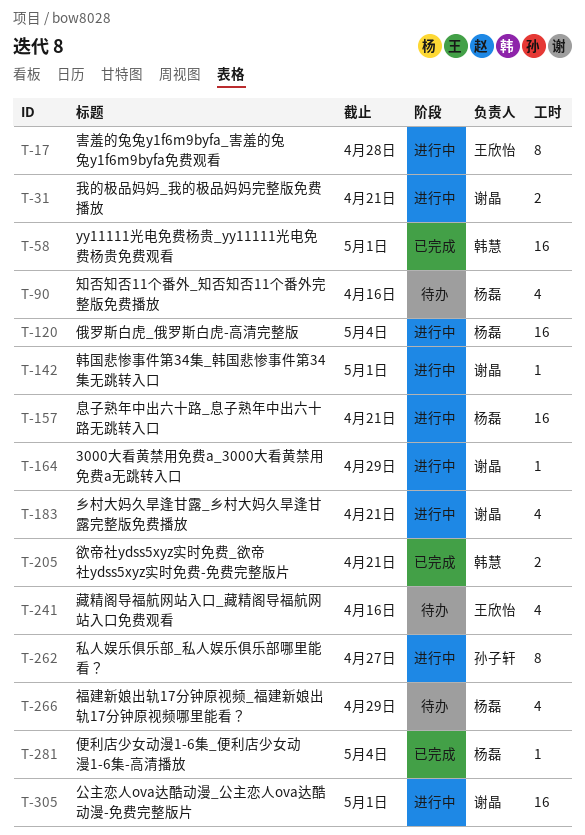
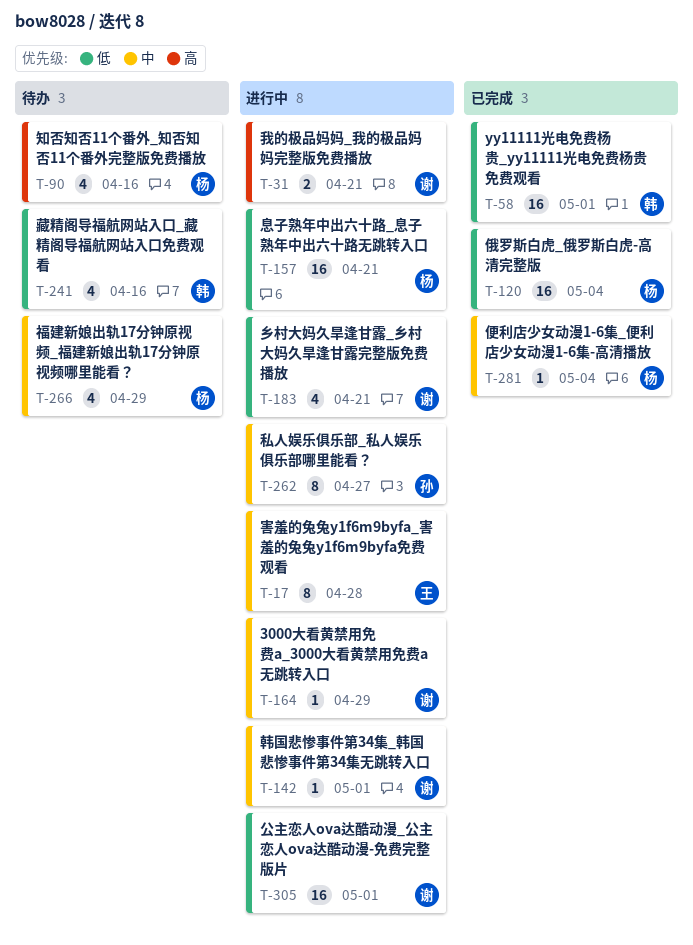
T-120, status: 进行中 -> 已完成
T-205: present -> none
T-241, owner: 王欣怡 -> 韩慧

